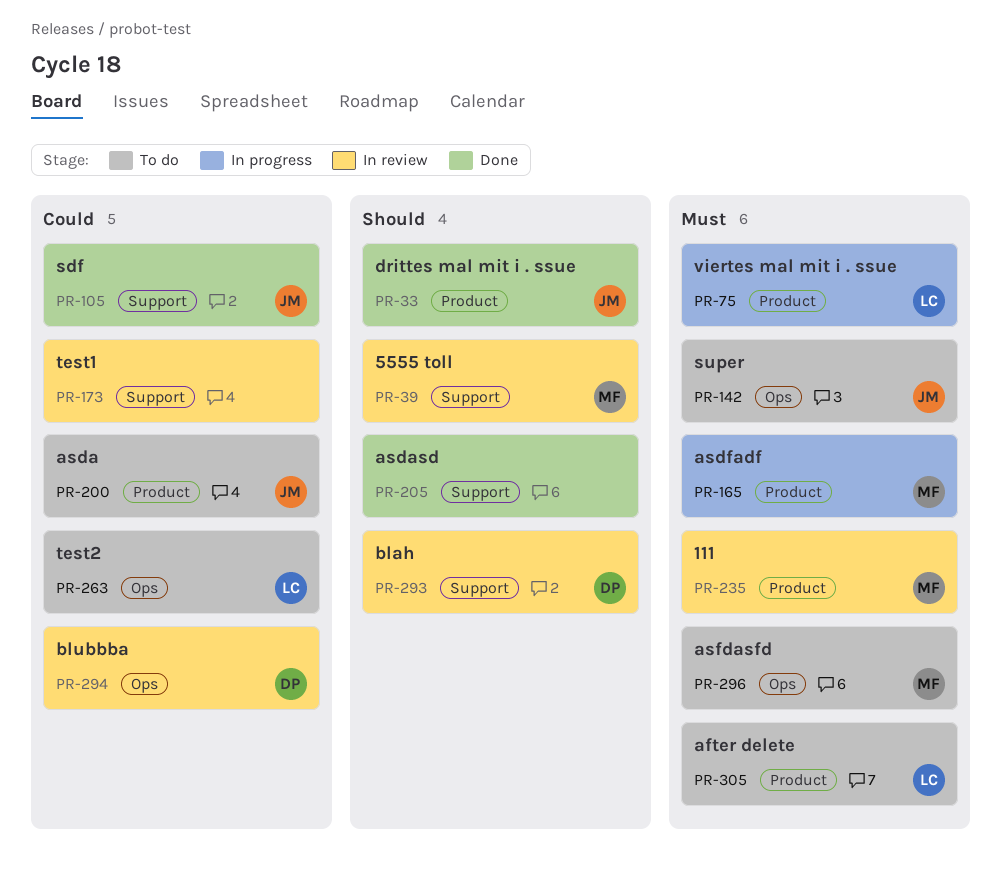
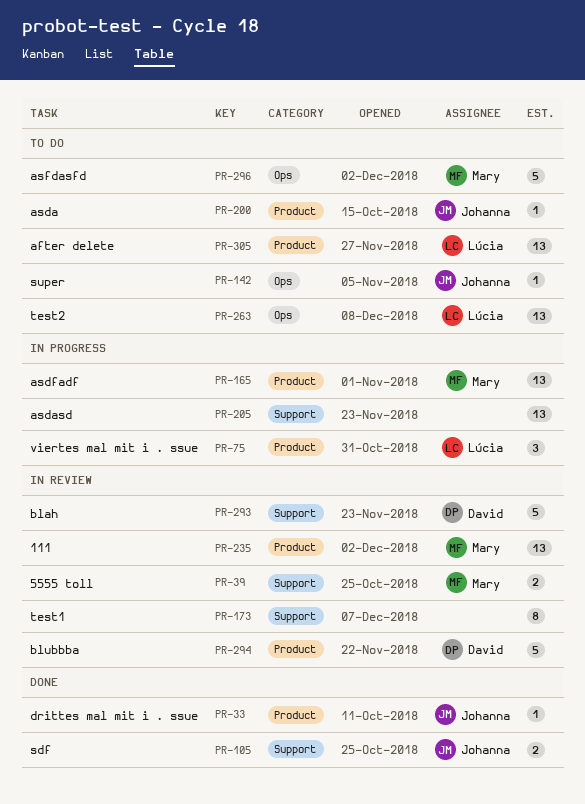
PR-205, status: Done -> In progress
PR-294, label: Ops -> Product

